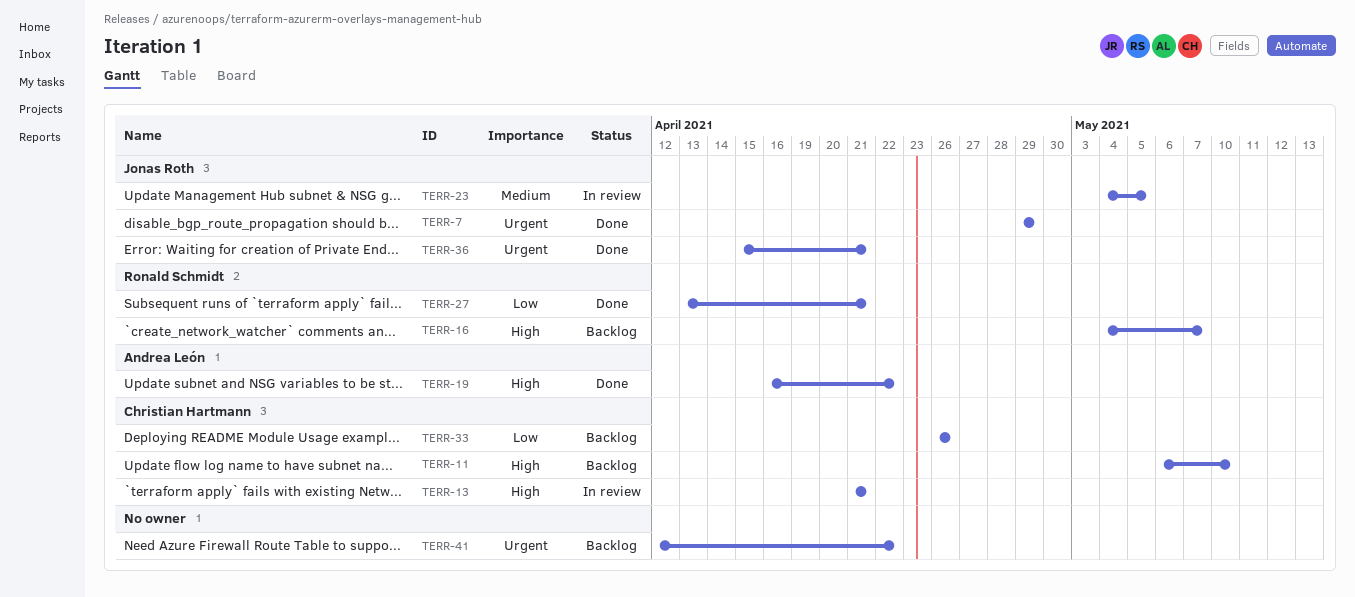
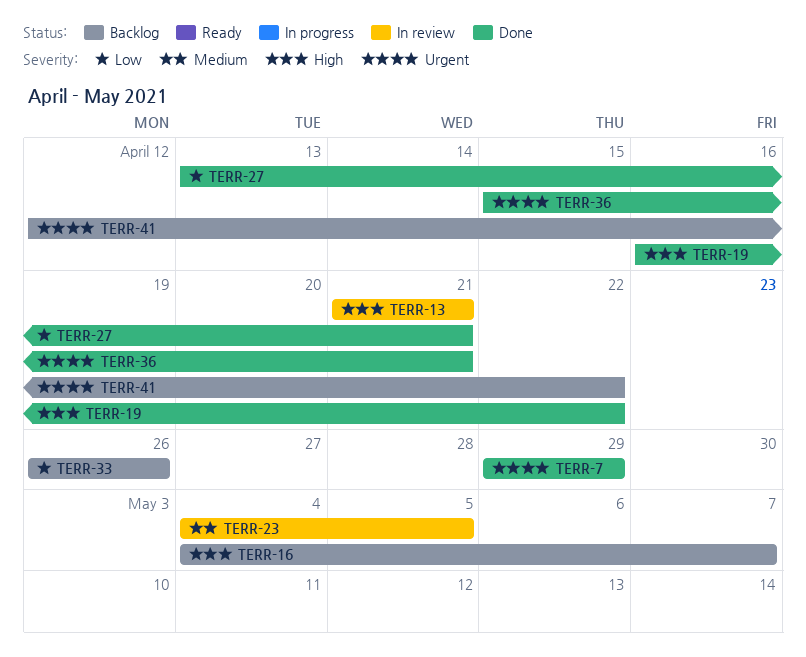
TERR-11: present -> none

